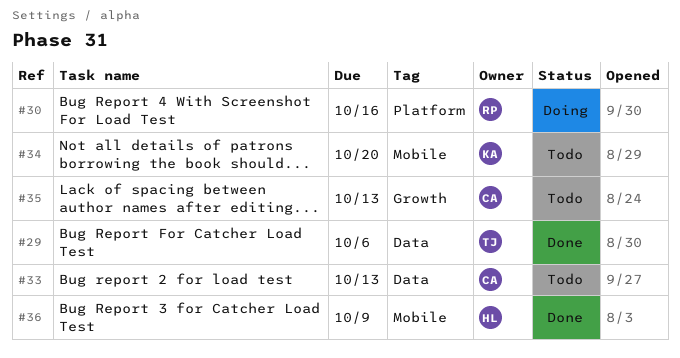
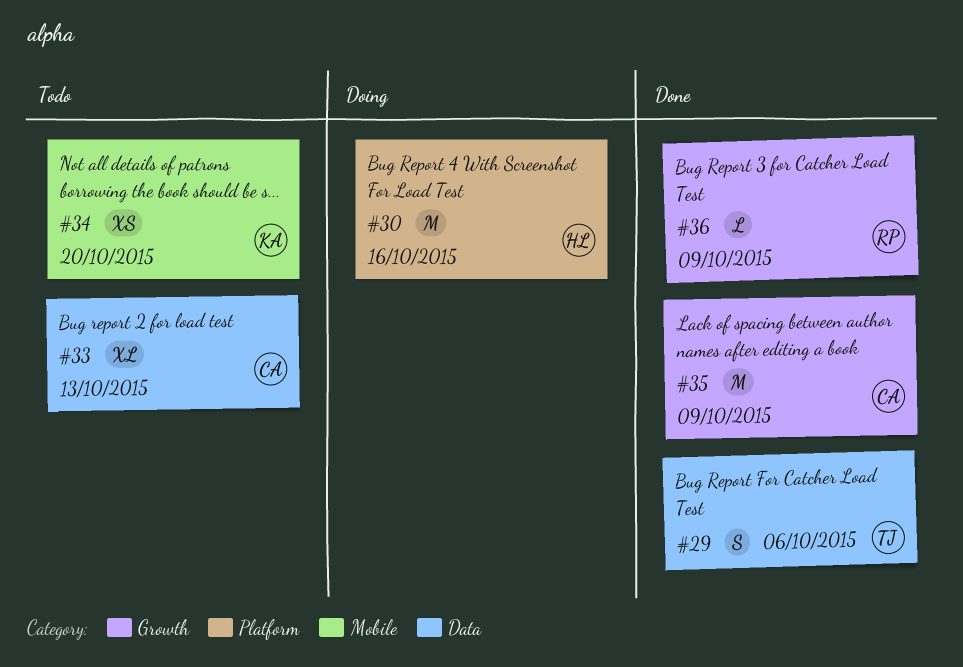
#30, owner: RP -> HL
#35, status: Todo -> Done
#35, due: Oct 13 -> Oct 9
#36, owner: HL -> RP
#36, label: Mobile -> Growth

